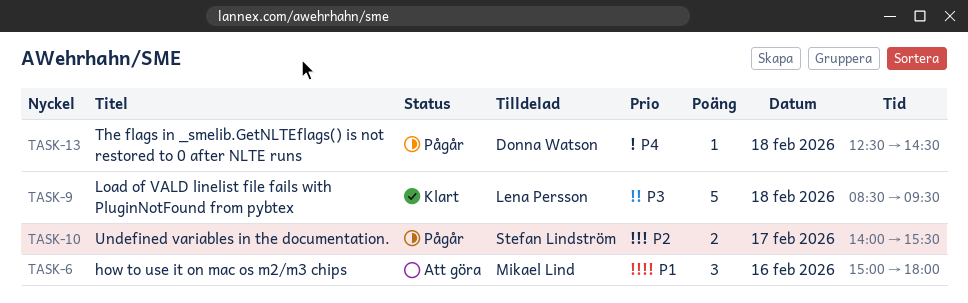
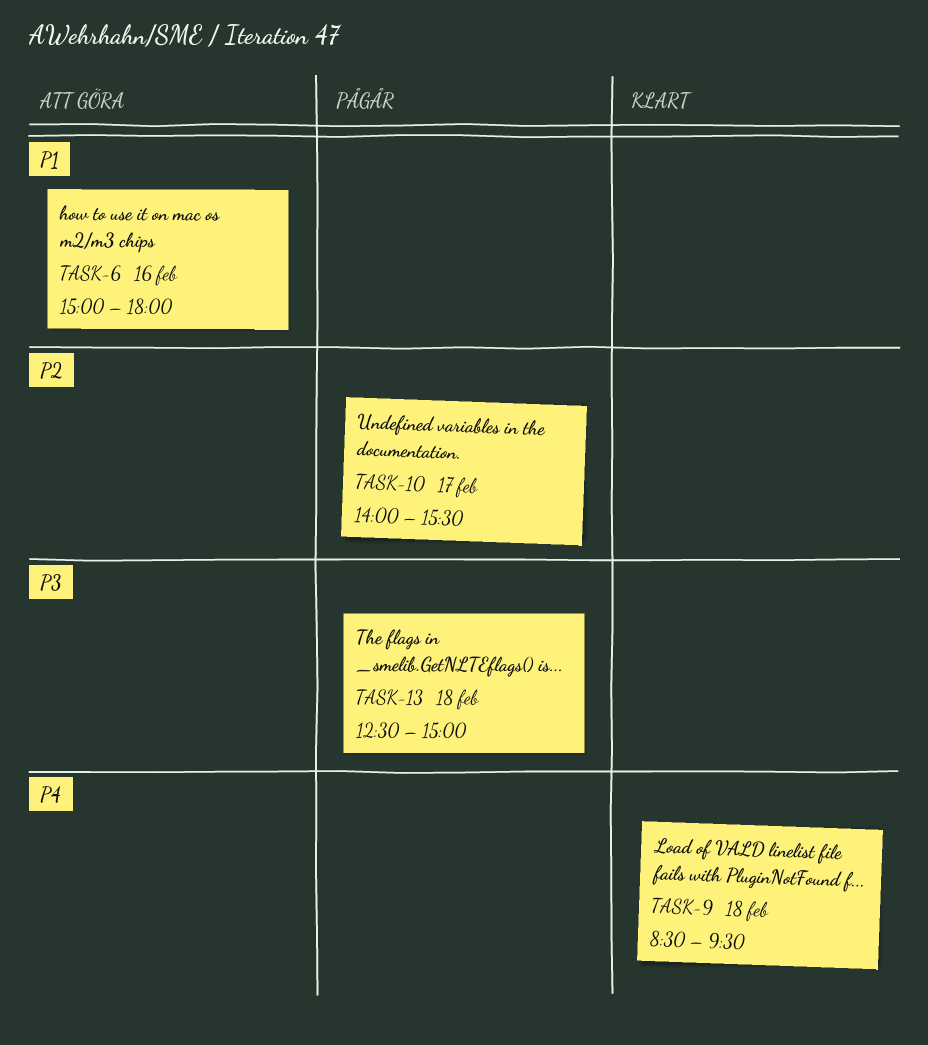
TASK-9, priority: P3 -> P4
TASK-13, priority: P4 -> P3
TASK-13, ends: 14:30 -> 15:00

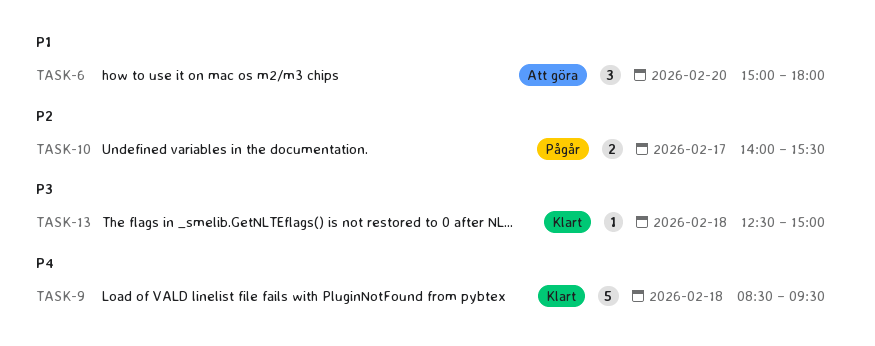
TASK-6, day: Feb 16 -> Feb 20
TASK-13, status: Pågår -> Klart

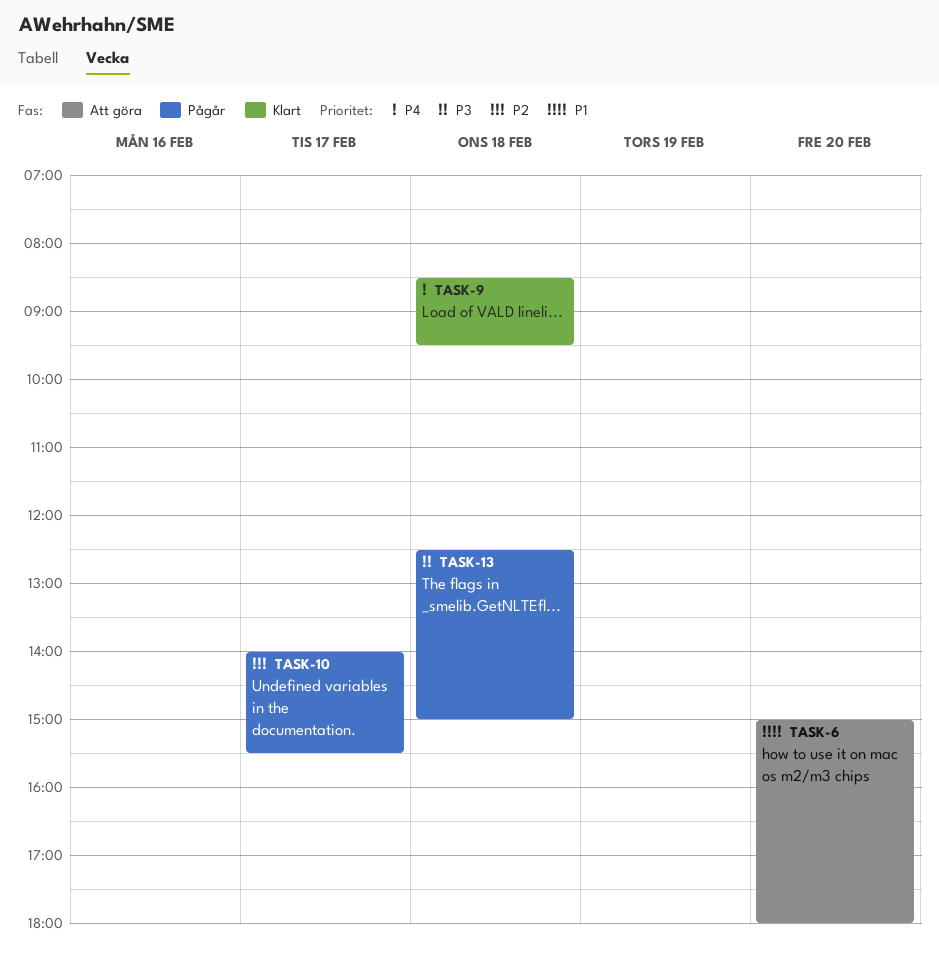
TASK-13, status: Klart -> Pågår

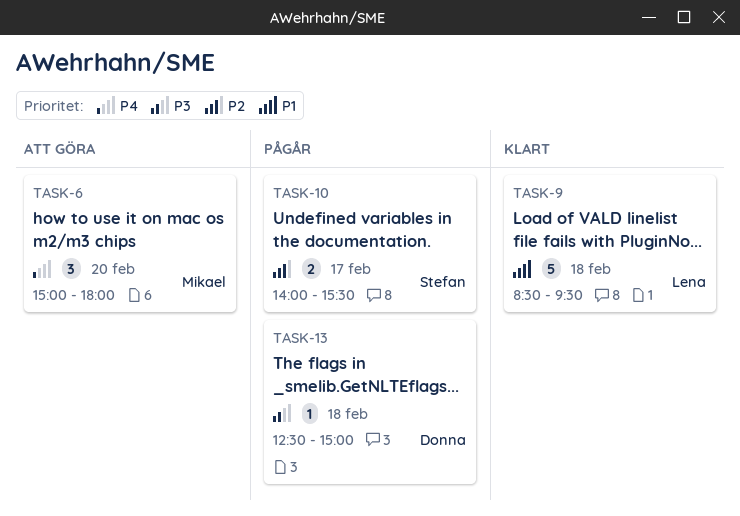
TASK-6, priority: P1 -> P4
TASK-9, priority: P4 -> P1

